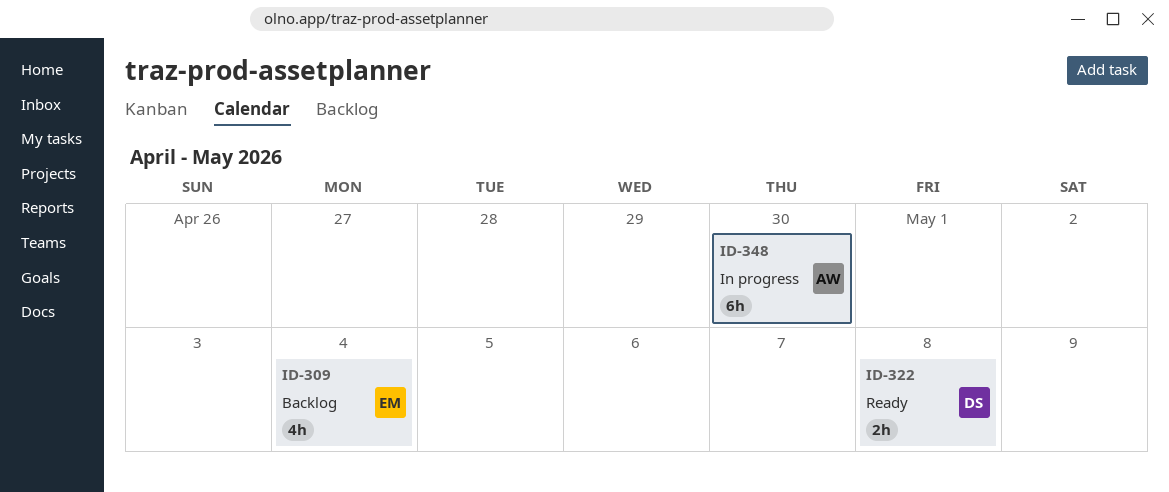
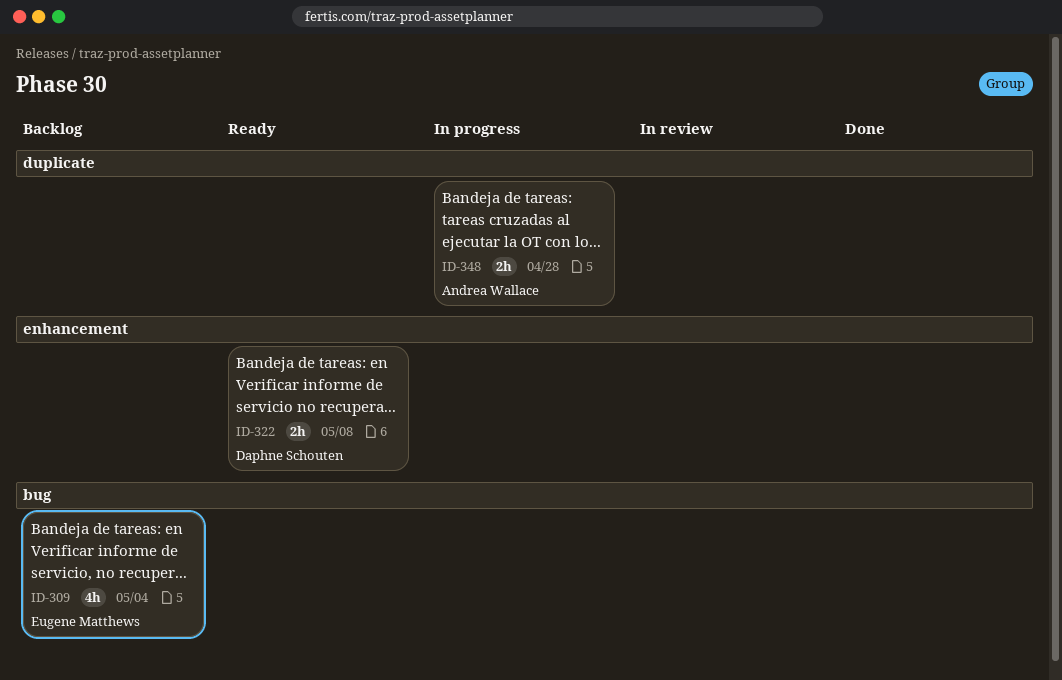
ID-348, estimate: 6h -> 2h
ID-348, due: Apr 30 -> Apr 28

